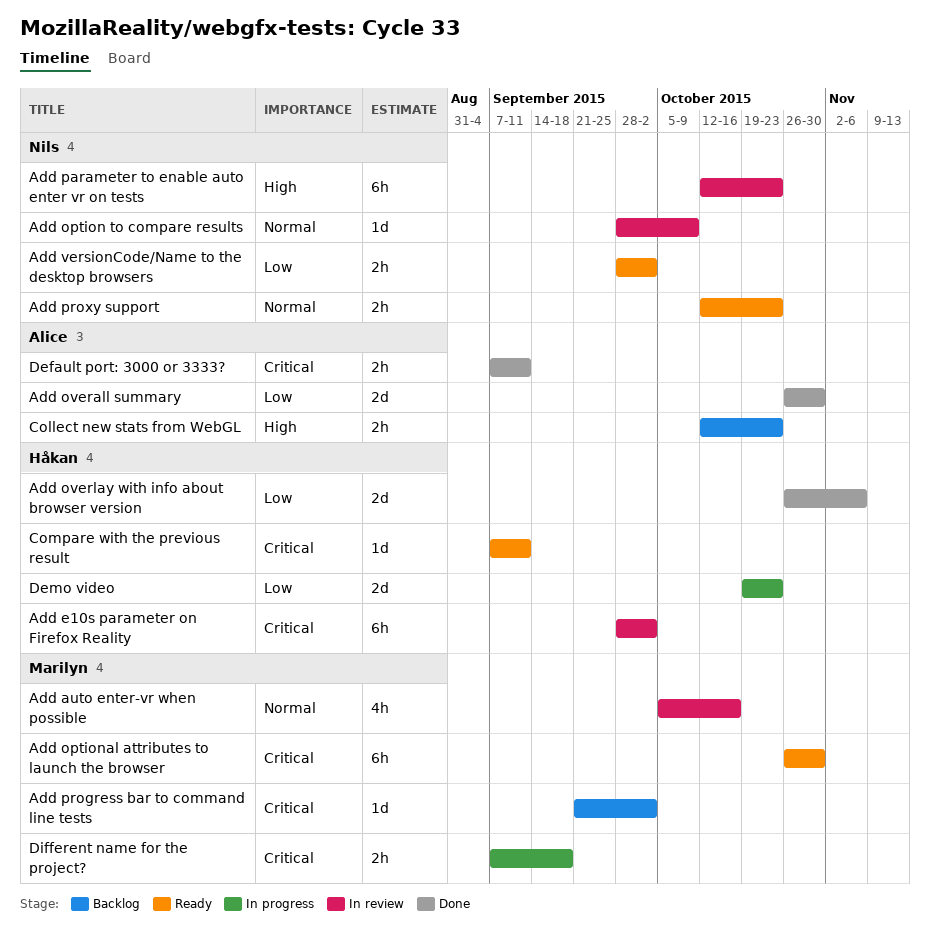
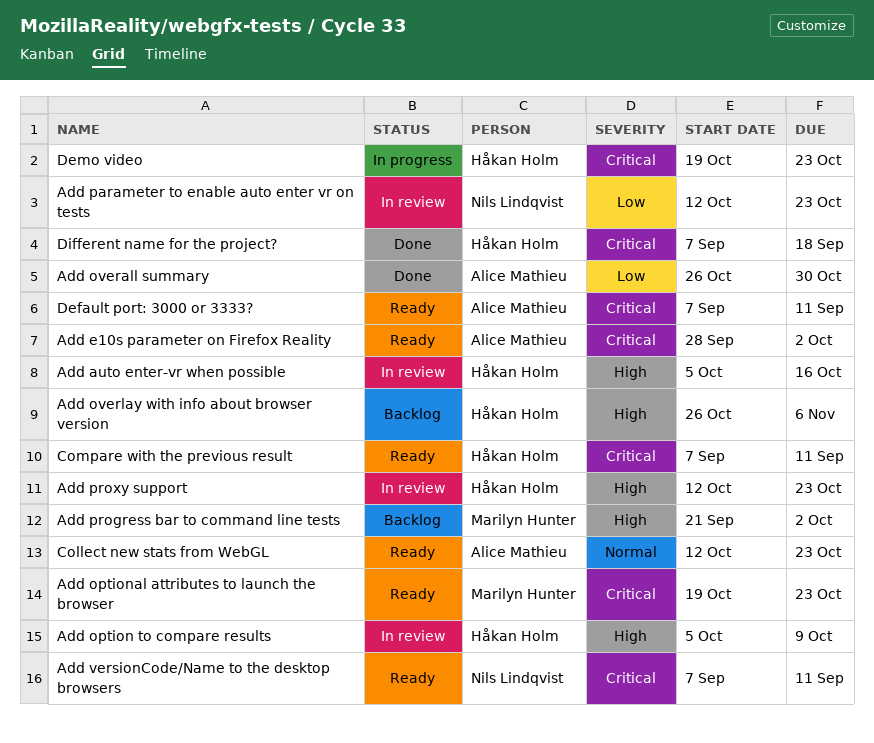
Add auto enter-vr when possible, owner: Marilyn Hunter -> Håkan Holm
Add auto enter-vr when possible, priority: Normal -> High
Add e10s parameter on Firefox Reality, status: In review -> Ready
Add e10s parameter on Firefox Reality, owner: Håkan Holm -> Alice Mathieu
Add option to compare results, owner: Nils Lindqvist -> Håkan Holm
Add option to compare results, priority: Normal -> High
Add option to compare results, start: Sep 28 -> Oct 5
Add optional attributes to launch the browser, start: Oct 26 -> Oct 19
Add optional attributes to launch the browser, due: Oct 30 -> Oct 23
Add overlay with info about browser version, status: Done -> Backlog
Add overlay with info about browser version, priority: Low -> High
Add parameter to enable auto enter vr on tests, priority: High -> Low
Add progress bar to command line tests, priority: Critical -> High
Add proxy support, status: Ready -> In review
Add proxy support, owner: Nils Lindqvist -> Håkan Holm
Add proxy support, priority: Normal -> High
Add versionCode/Name to the desktop browsers, priority: Low -> Critical
Add versionCode/Name to the desktop browsers, start: Sep 28 -> Sep 7
Add versionCode/Name to the desktop browsers, due: Oct 2 -> Sep 11
Collect new stats from WebGL, status: Backlog -> Ready
Collect new stats from WebGL, priority: High -> Normal
Default port: 3000 or 3333?, status: Done -> Ready
Demo video, priority: Low -> Critical
Different name for the project?, status: In progress -> Done
Different name for the project?, owner: Marilyn Hunter -> Håkan Holm

